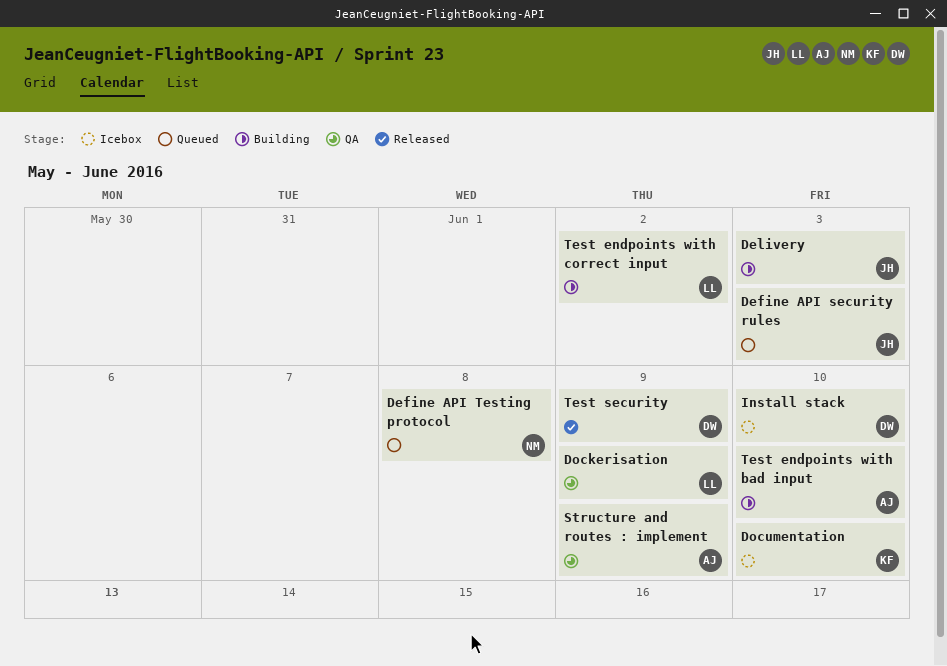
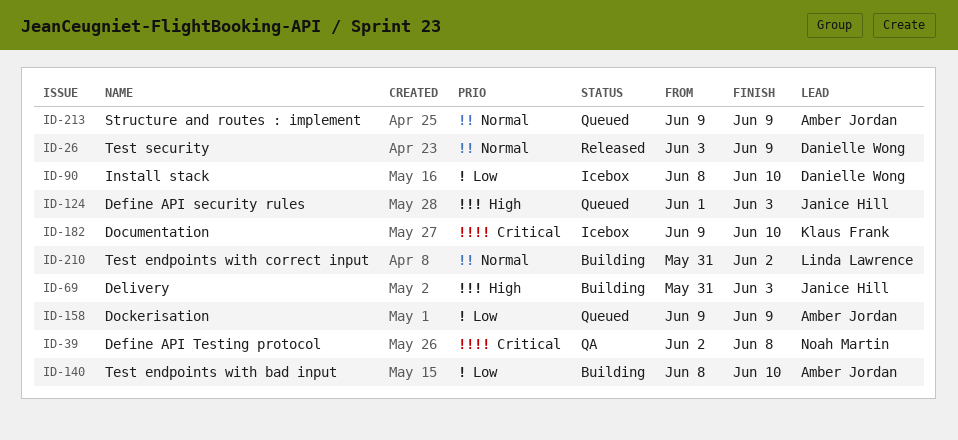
Define API Testing protocol, status: Queued -> QA
Dockerisation, status: QA -> Queued
Dockerisation, owner: Linda Lawrence -> Amber Jordan
Structure and routes : implement, status: QA -> Queued

